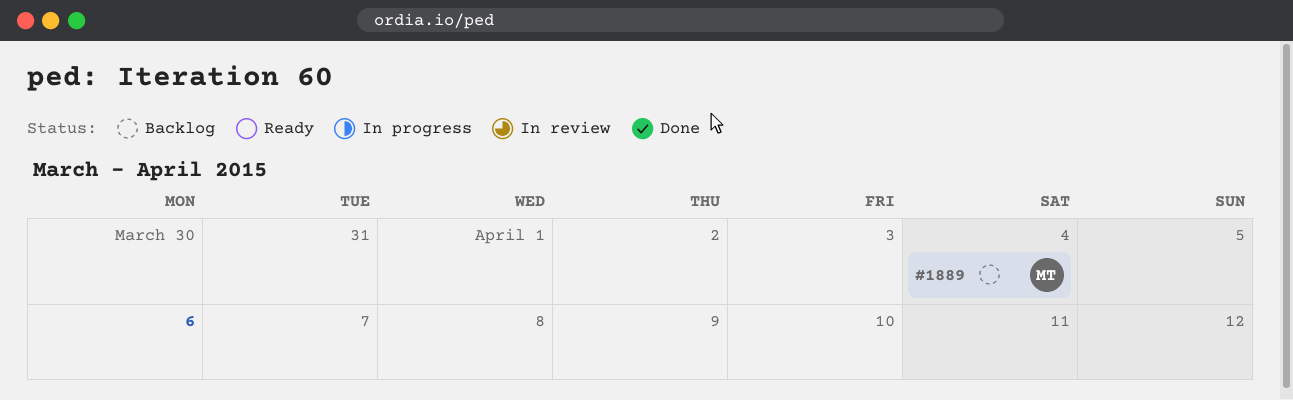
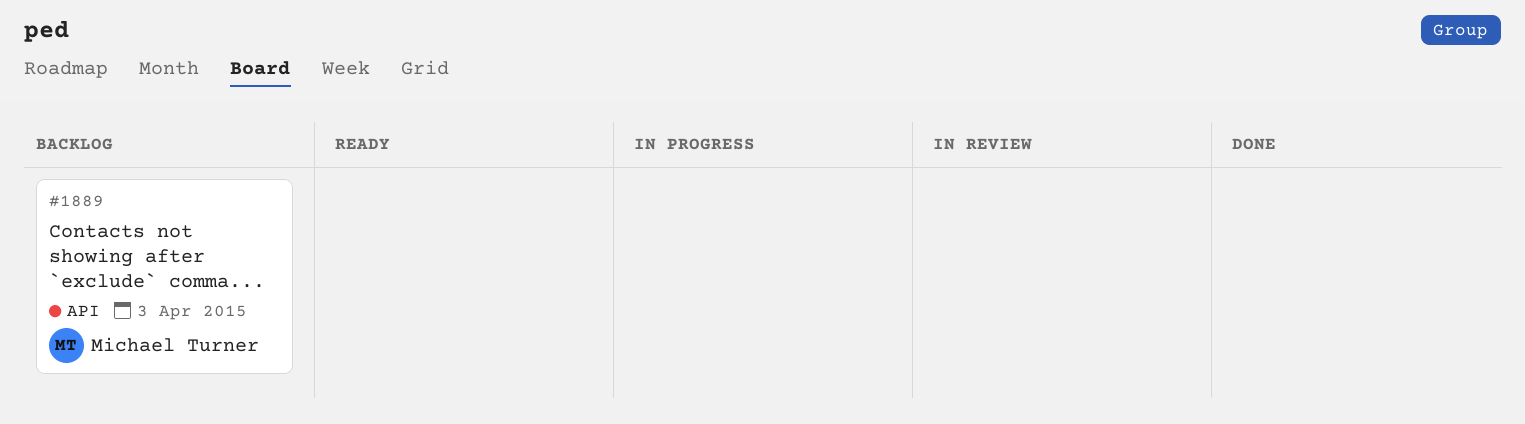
#1889, due: Apr 4 -> Apr 3

